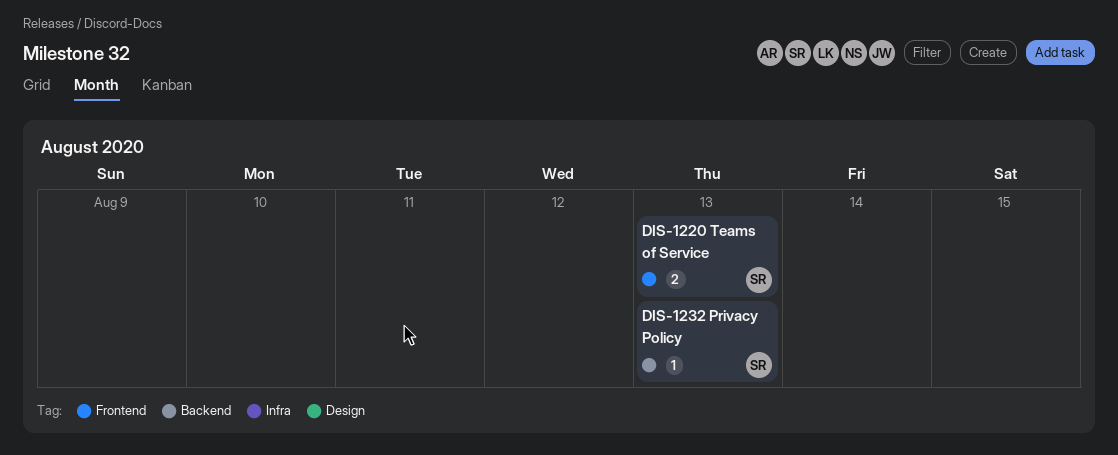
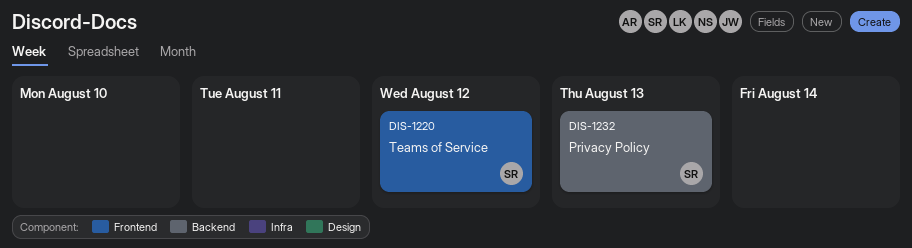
DIS-1220, due: Aug 13 -> Aug 12

